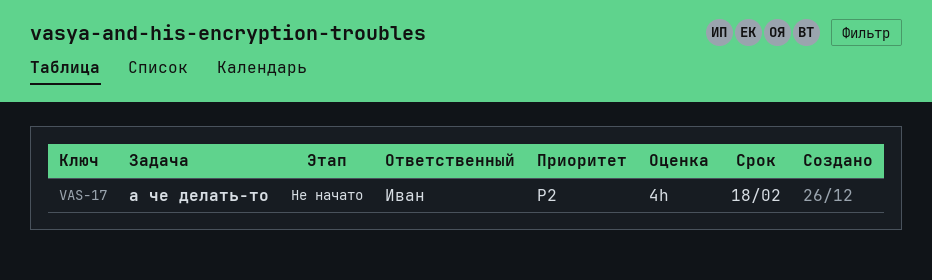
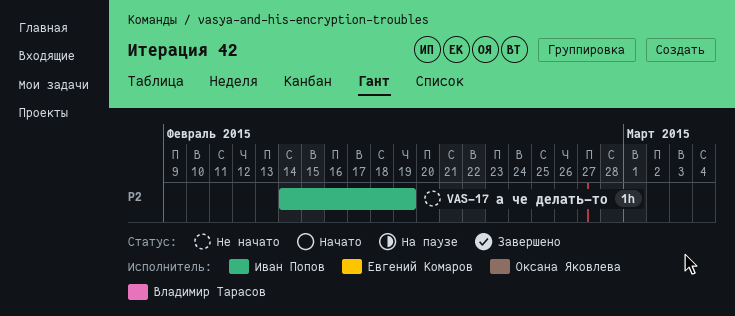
VAS-17, estimate: 4h -> 1h
VAS-17, due: Feb 18 -> Feb 19

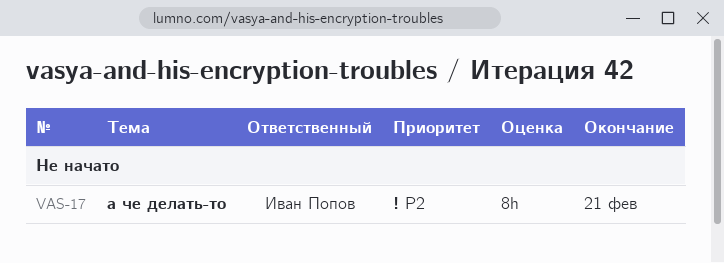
VAS-17, estimate: 1h -> 8h
VAS-17, due: Feb 19 -> Feb 21

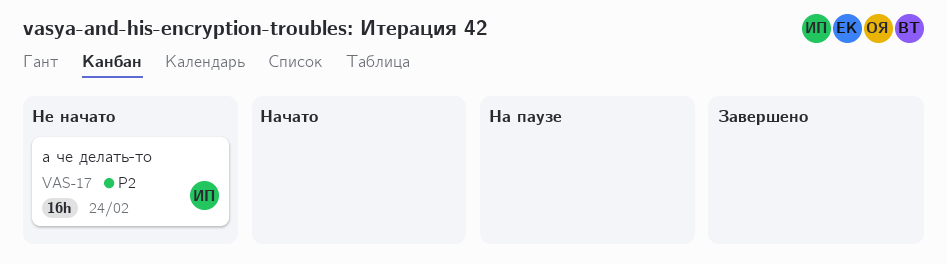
VAS-17, estimate: 8h -> 16h
VAS-17, due: Feb 21 -> Feb 24

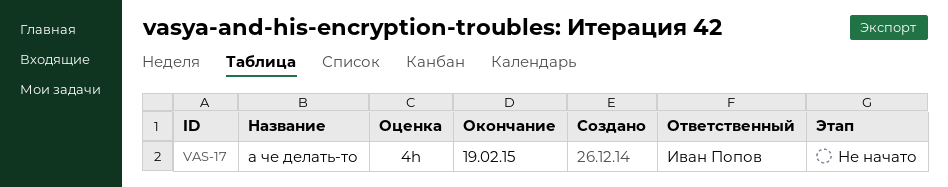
VAS-17, estimate: 16h -> 4h
VAS-17, due: Feb 24 -> Feb 19

